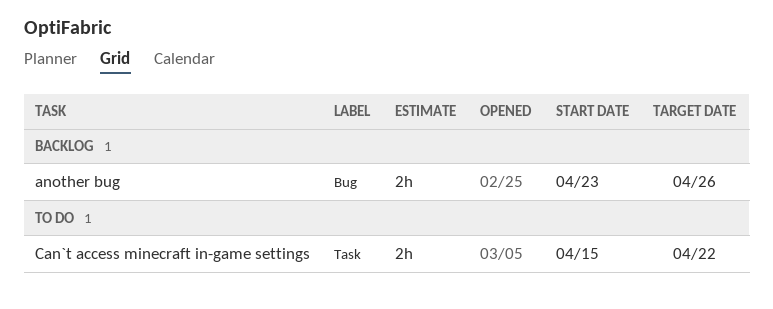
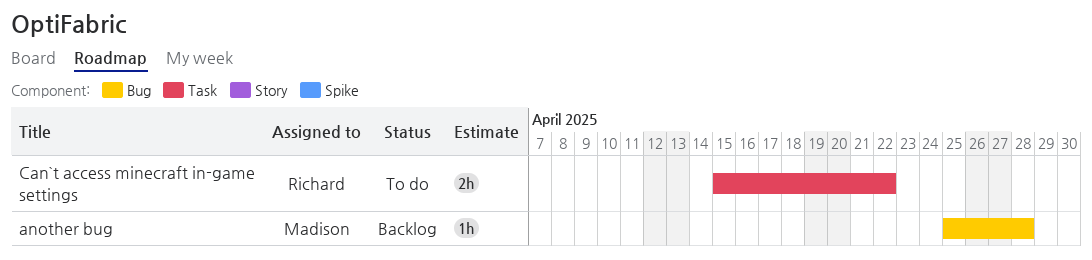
another bug, estimate: 2h -> 1h
another bug, start: Apr 23 -> Apr 25
another bug, due: Apr 26 -> Apr 28

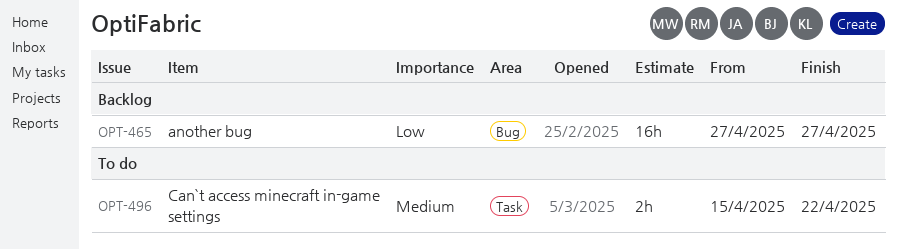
another bug, estimate: 1h -> 16h
another bug, start: Apr 25 -> Apr 27
another bug, due: Apr 28 -> Apr 27

